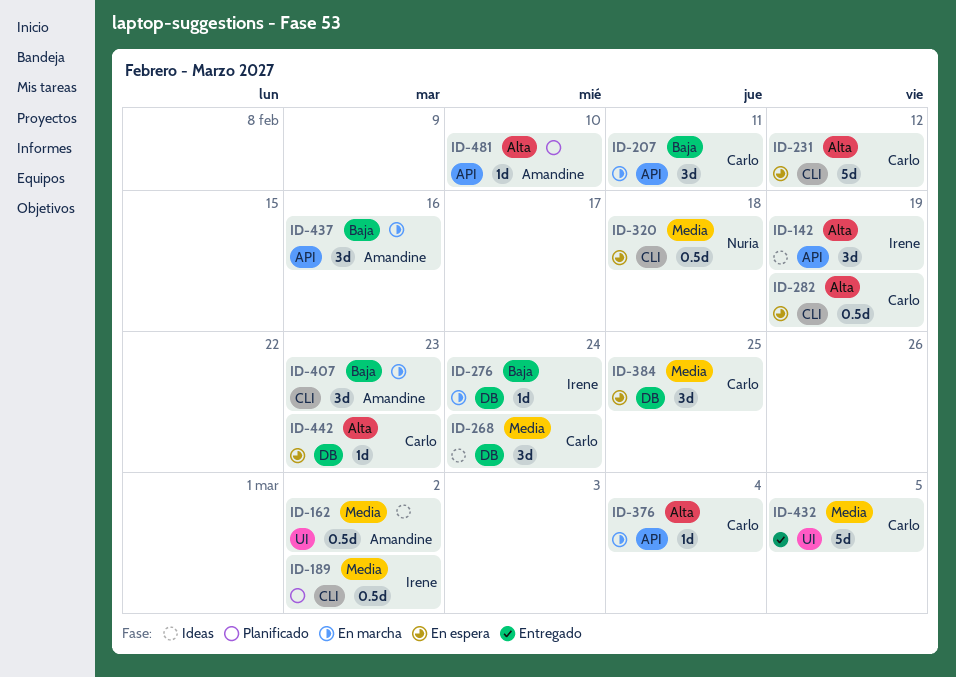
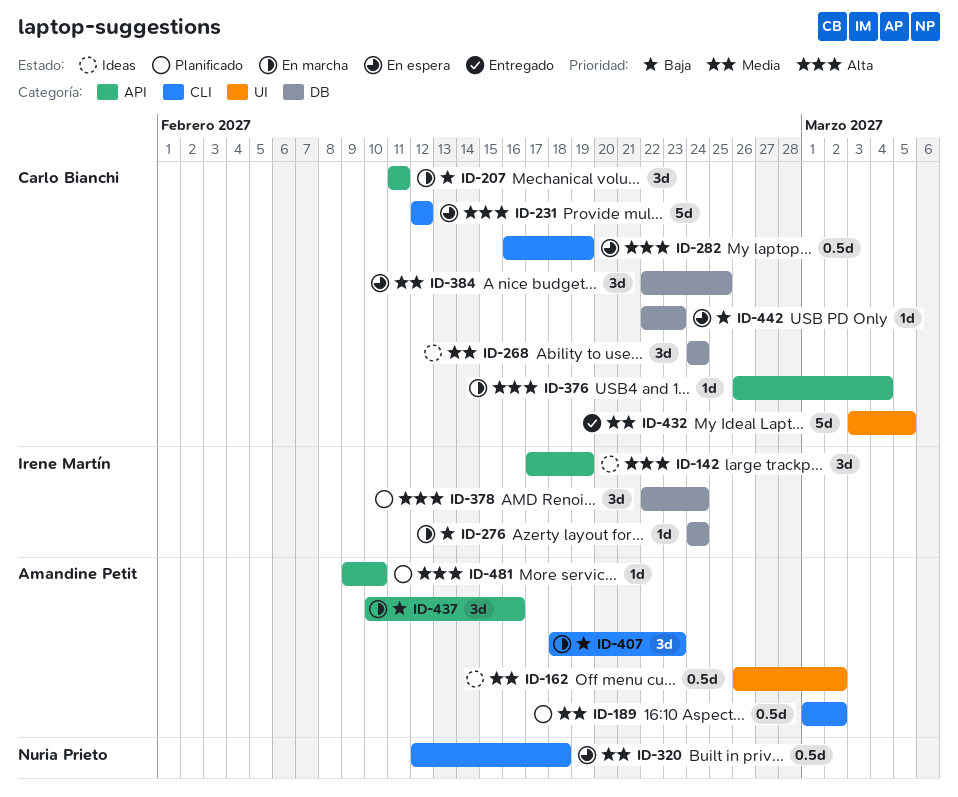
ID-189, owner: Irene Martín -> Amandine Petit
ID-378: none -> present
ID-442, priority: Alta -> Baja

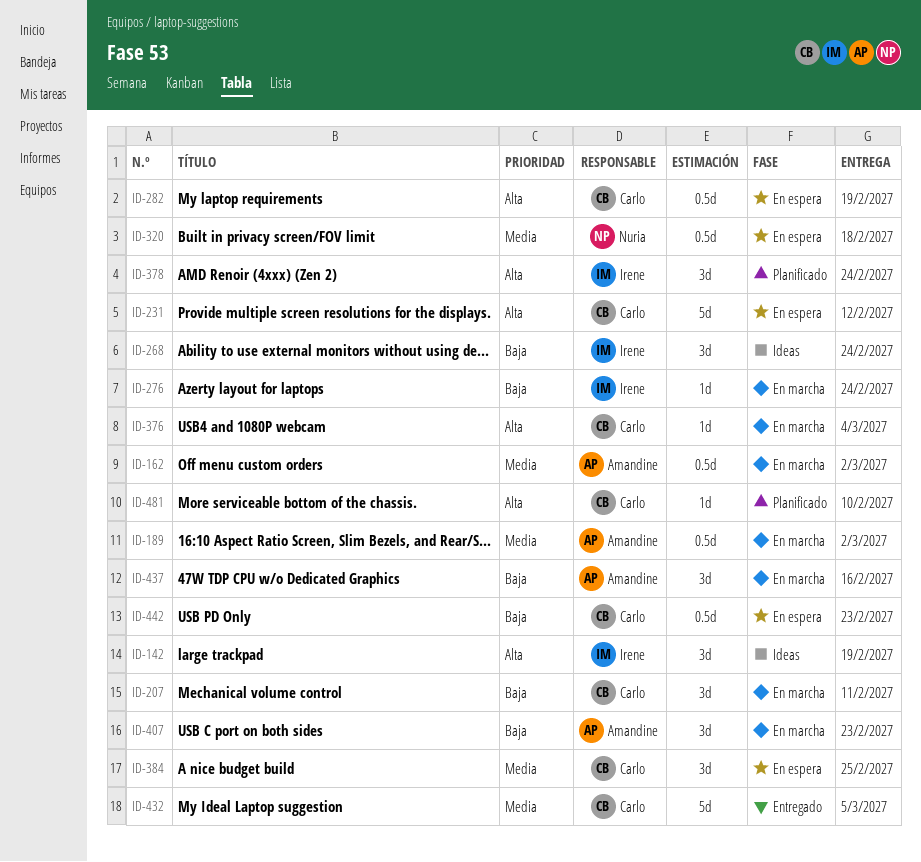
ID-162, status: Ideas -> En marcha
ID-189, status: Planificado -> En marcha
ID-268, owner: Carlo Bianchi -> Irene Martín
ID-268, priority: Media -> Baja
ID-442, estimate: 1d -> 0.5d
ID-481, owner: Amandine Petit -> Carlo Bianchi

